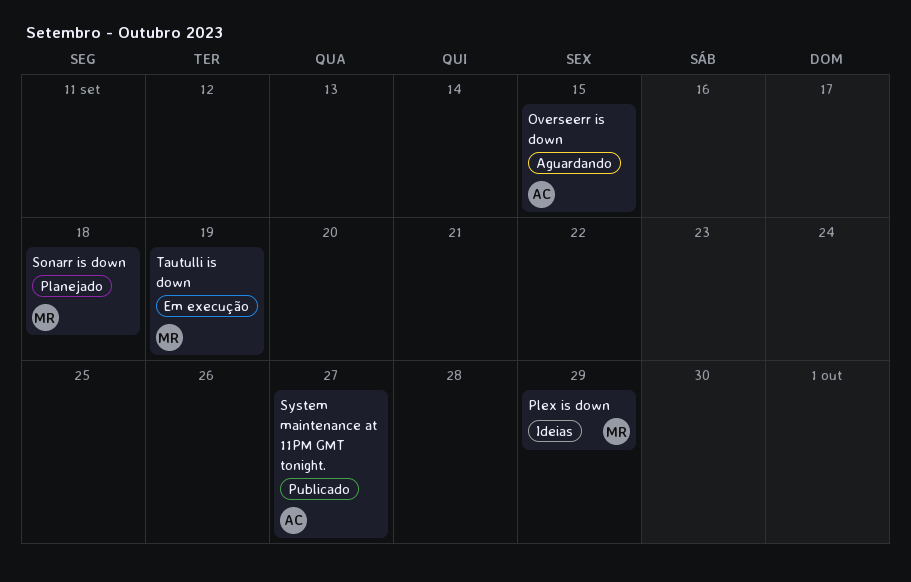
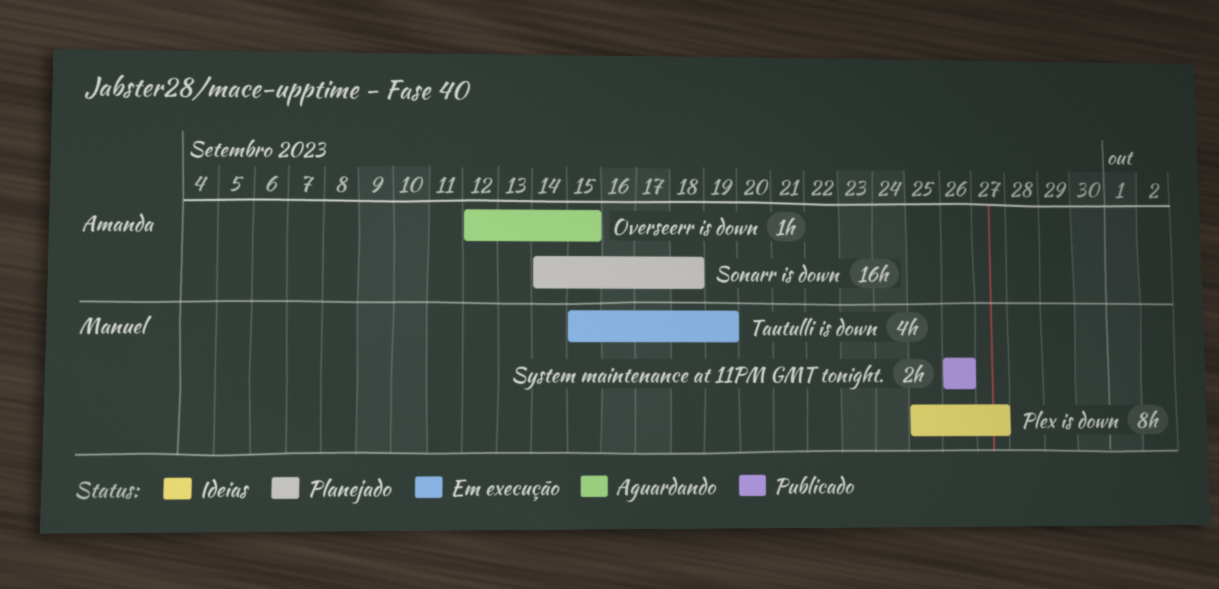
Plex is down, due: Sep 29 -> Sep 27
Sonarr is down, owner: Manuel -> Amanda
System maintenance at 11PM GMT tonight., owner: Amanda -> Manuel
System maintenance at 11PM GMT tonight., due: Sep 27 -> Sep 26

